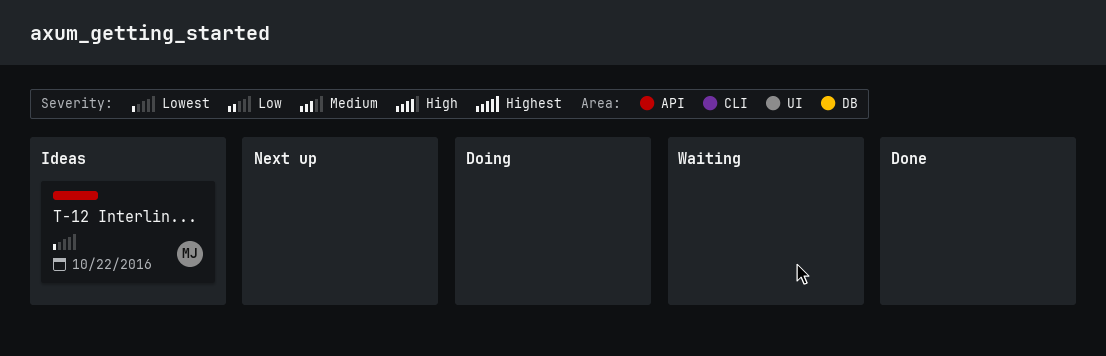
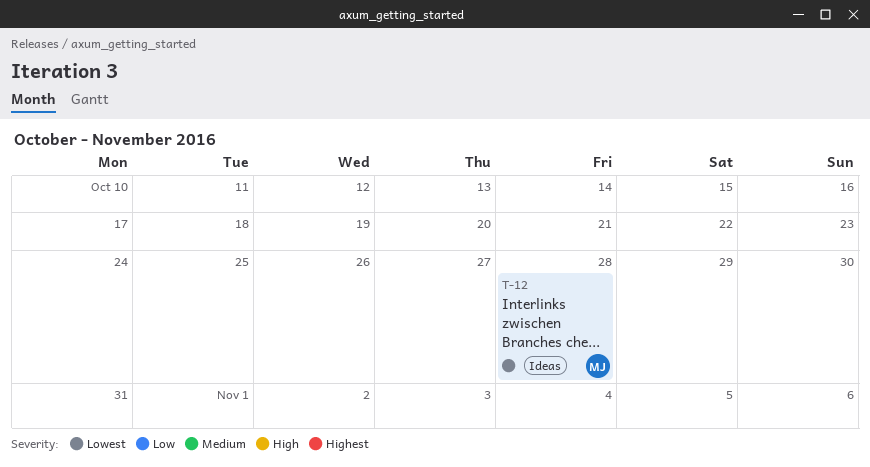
T-12, due: Oct 22 -> Oct 28

